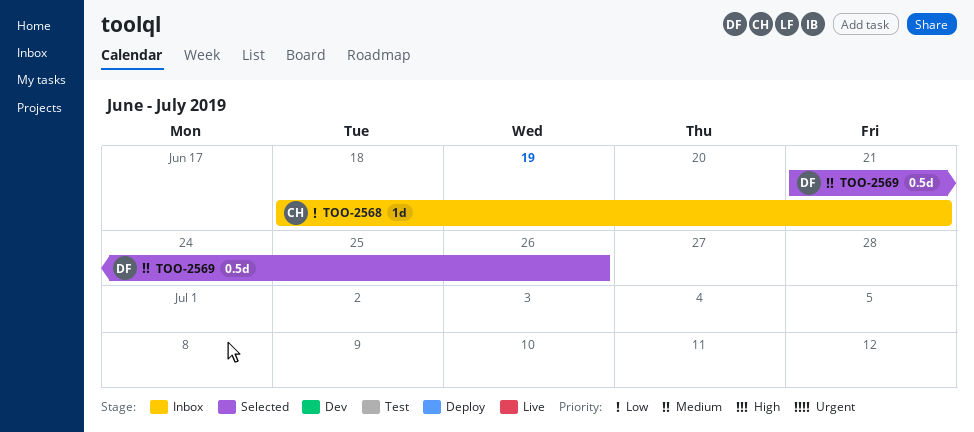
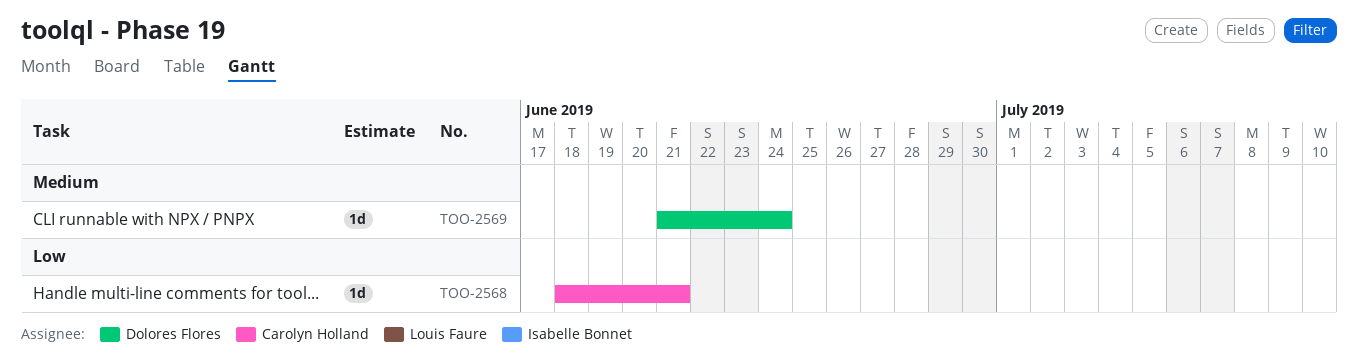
TOO-2569, estimate: 0.5d -> 1d
TOO-2569, due: Jun 26 -> Jun 24

